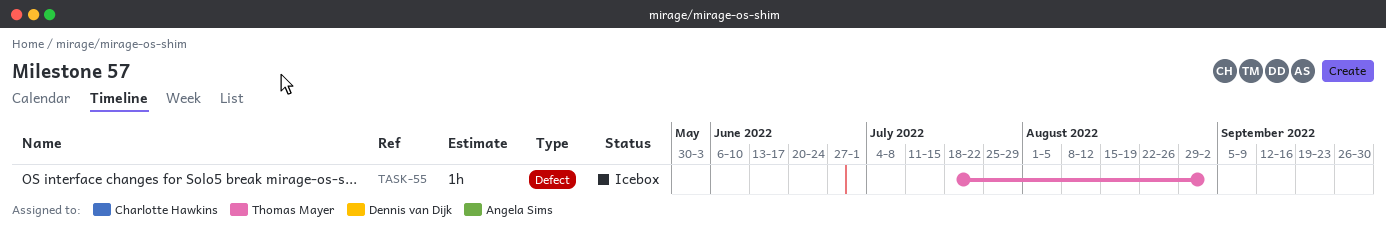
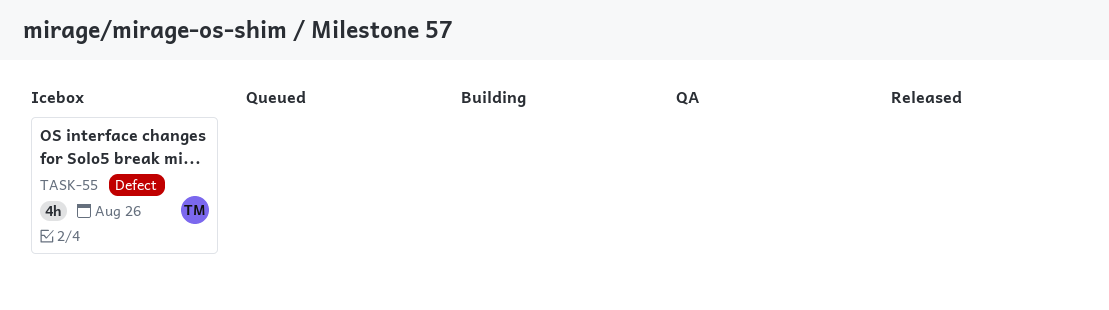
TASK-55, estimate: 1h -> 4h
TASK-55, due: Sep 2 -> Aug 26

